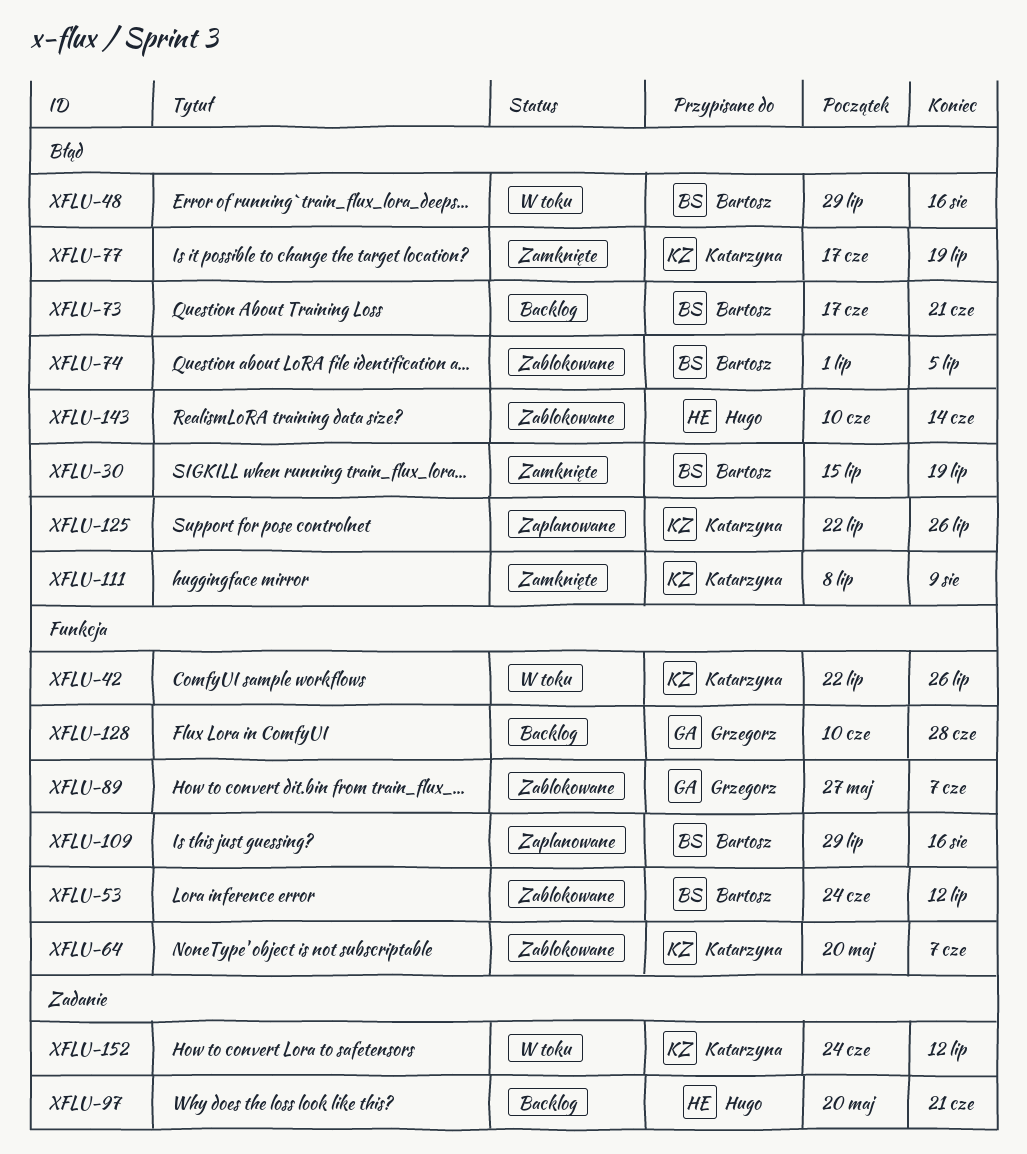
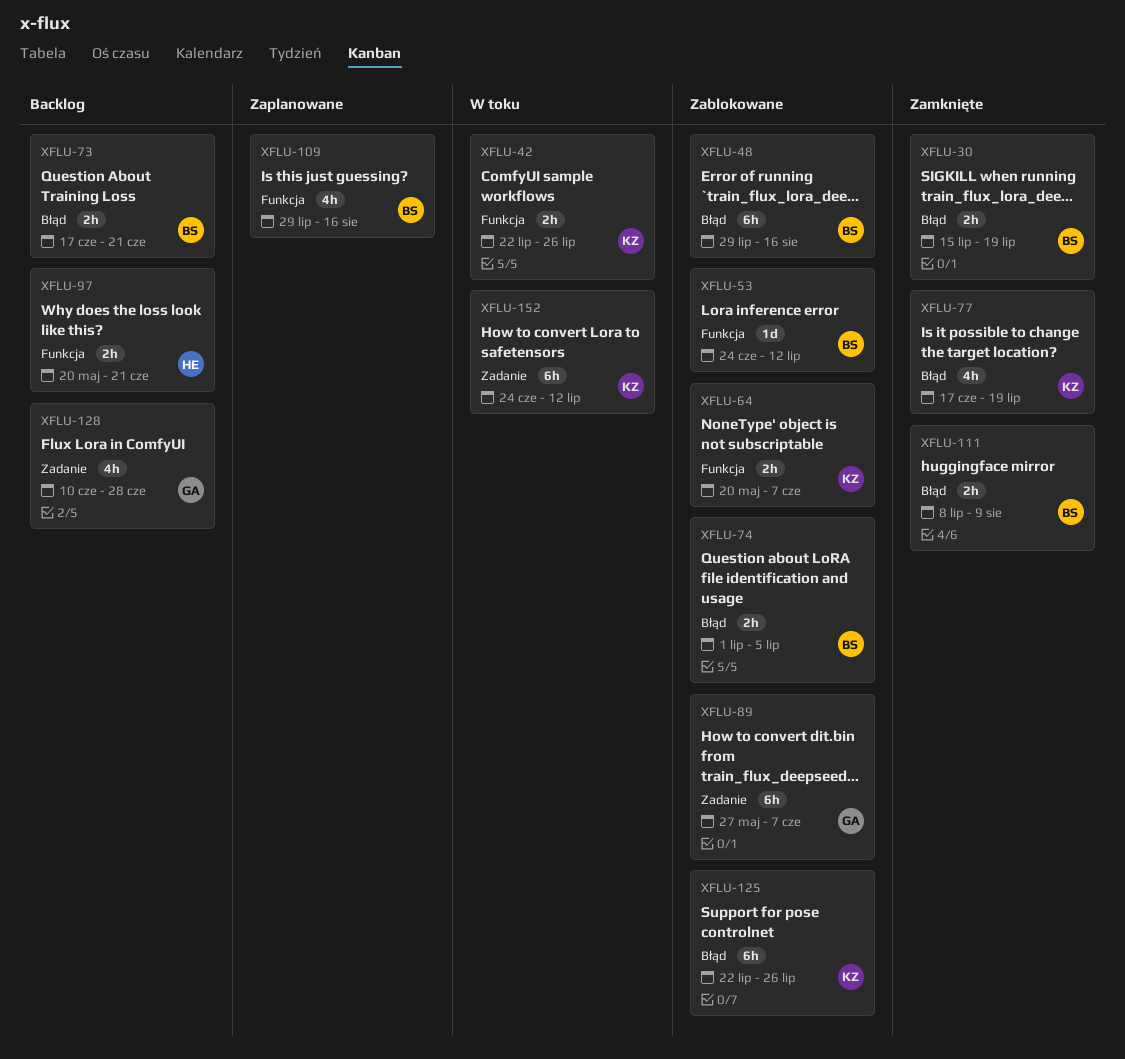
XFLU-48, status: W toku -> Zablokowane
XFLU-89, label: Funkcja -> Zadanie
XFLU-97, label: Zadanie -> Funkcja
XFLU-111, owner: Katarzyna -> Bartosz
XFLU-125, status: Zaplanowane -> Zablokowane
XFLU-128, label: Funkcja -> Zadanie
XFLU-143: present -> none

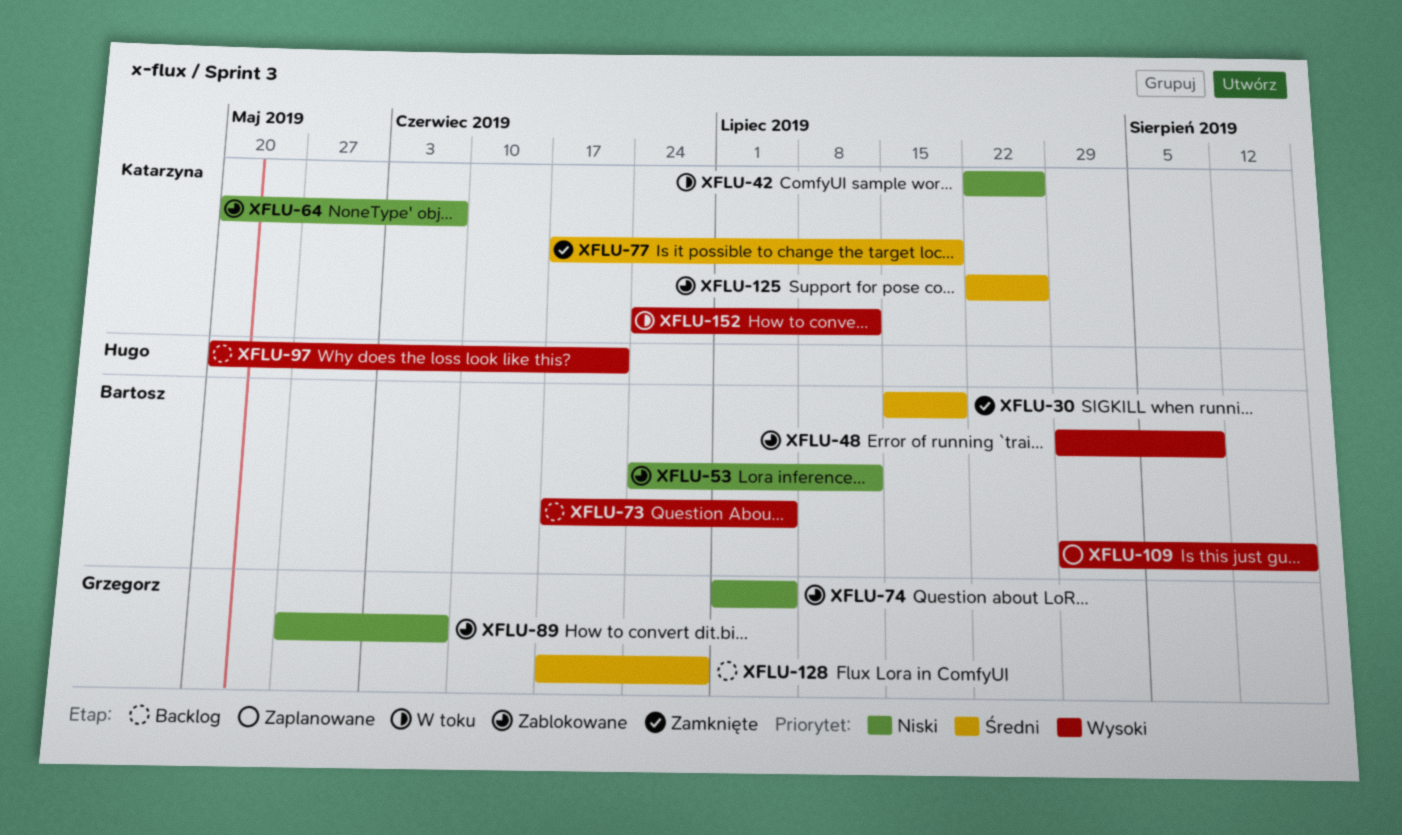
XFLU-48, due: Aug 16 -> Aug 9
XFLU-73, due: Jun 21 -> Jul 5
XFLU-74, owner: Bartosz -> Grzegorz
XFLU-111: present -> none
XFLU-128, start: Jun 10 -> Jun 17

